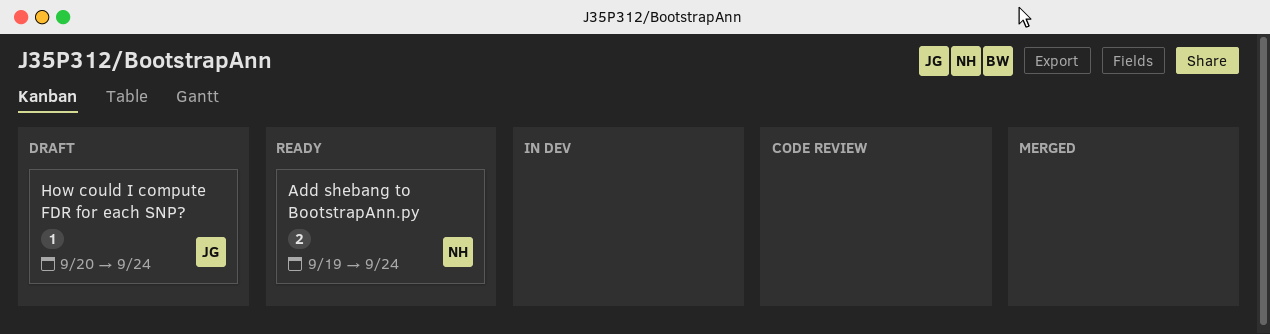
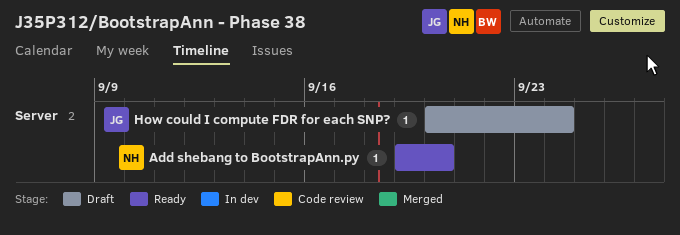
Add shebang to BootstrapAnn.py, estimate: 2 -> 1
Add shebang to BootstrapAnn.py, due: Sep 24 -> Sep 20

